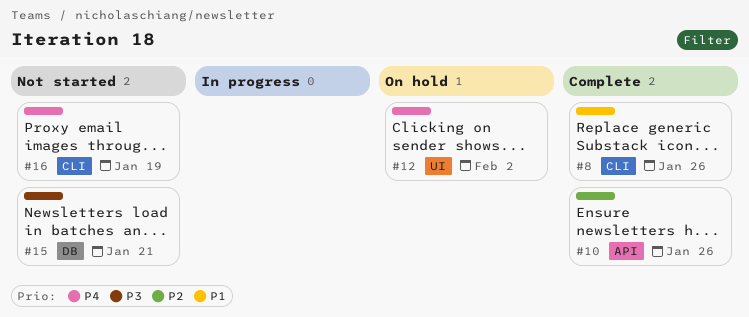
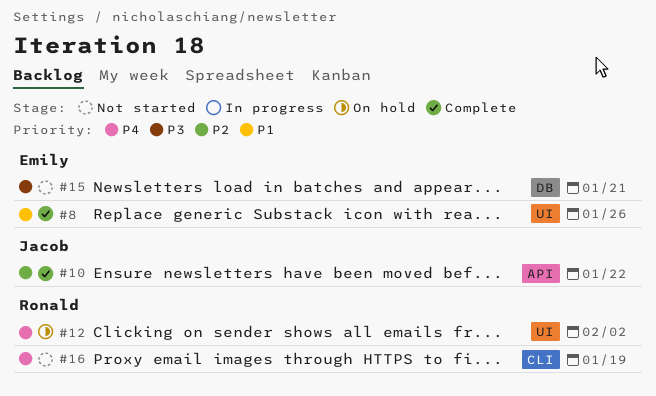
#8, label: CLI -> UI
#10, due: Jan 26 -> Jan 22

